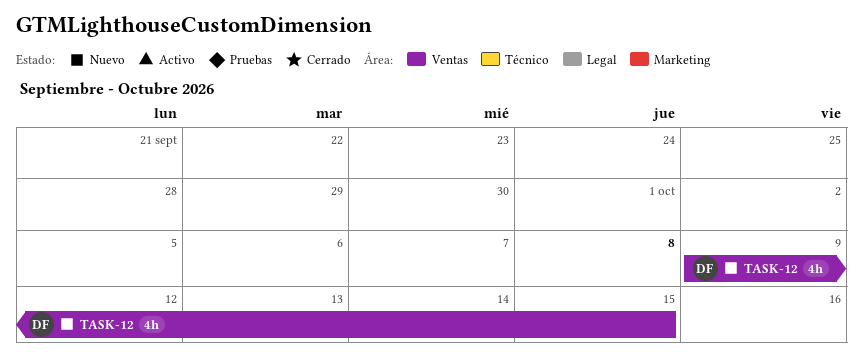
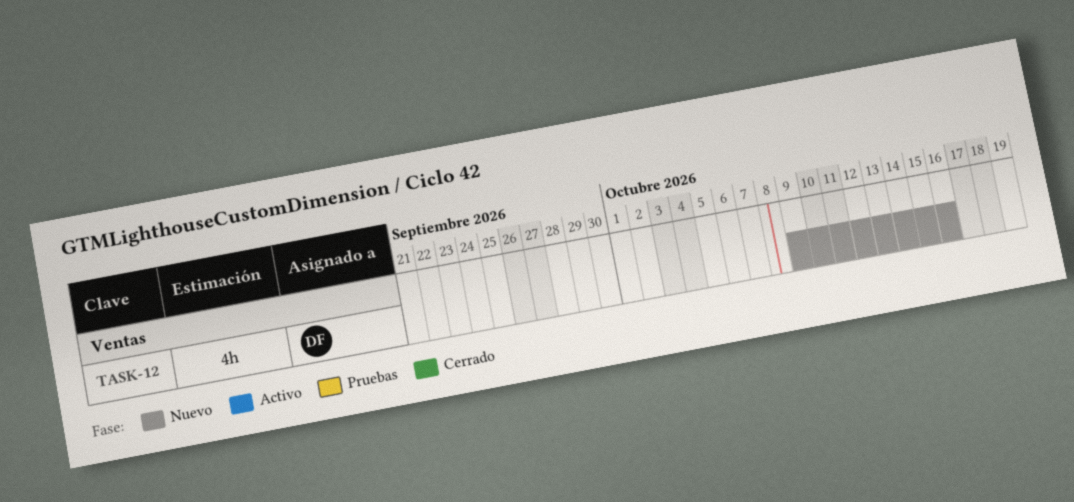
TASK-12, due: Oct 15 -> Oct 16

